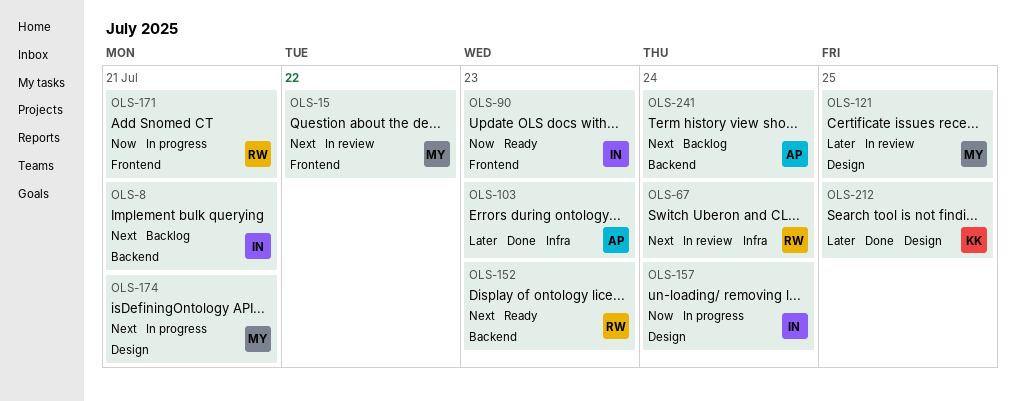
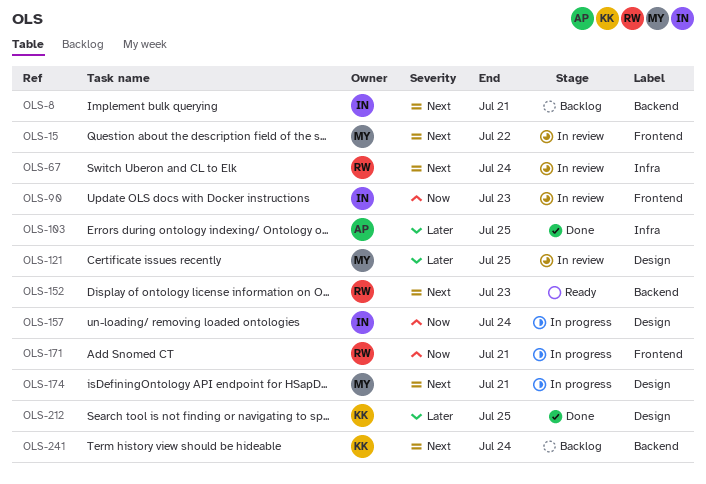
OLS-90, status: Ready -> In review
OLS-103, due: Jul 23 -> Jul 25
OLS-241, owner: AP -> KK

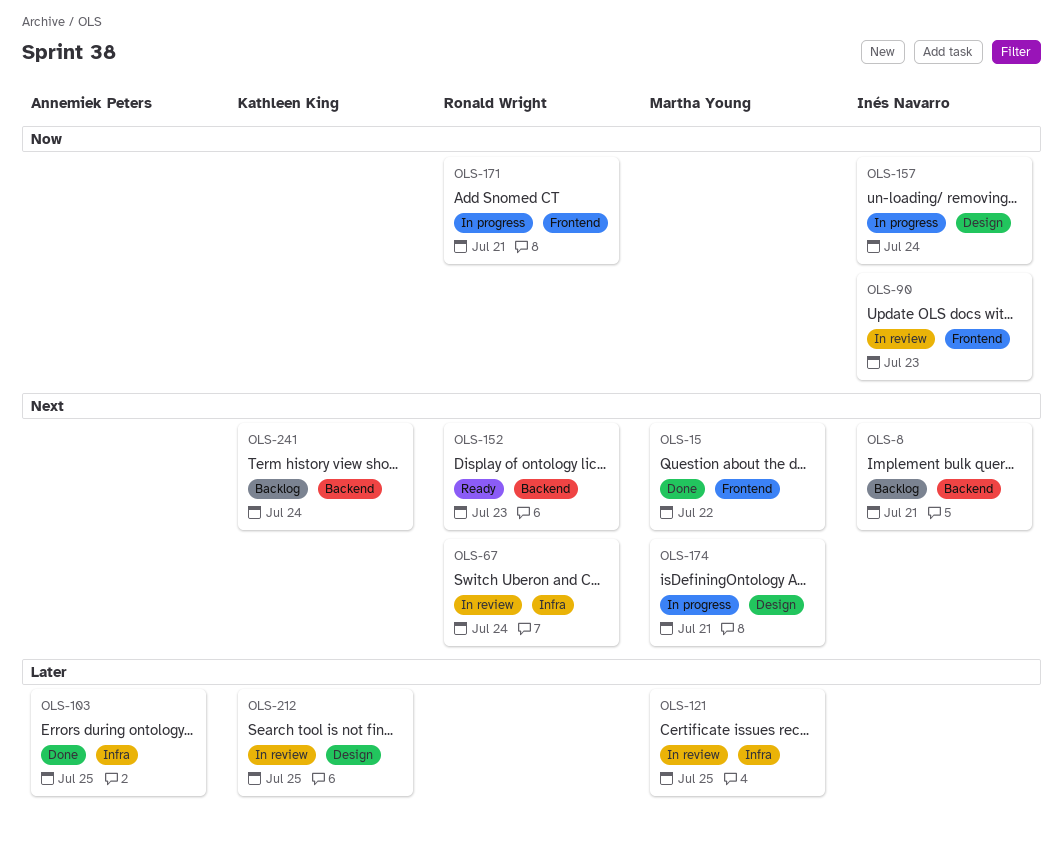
OLS-15, status: In review -> Done
OLS-121, label: Design -> Infra
OLS-212, status: Done -> In review

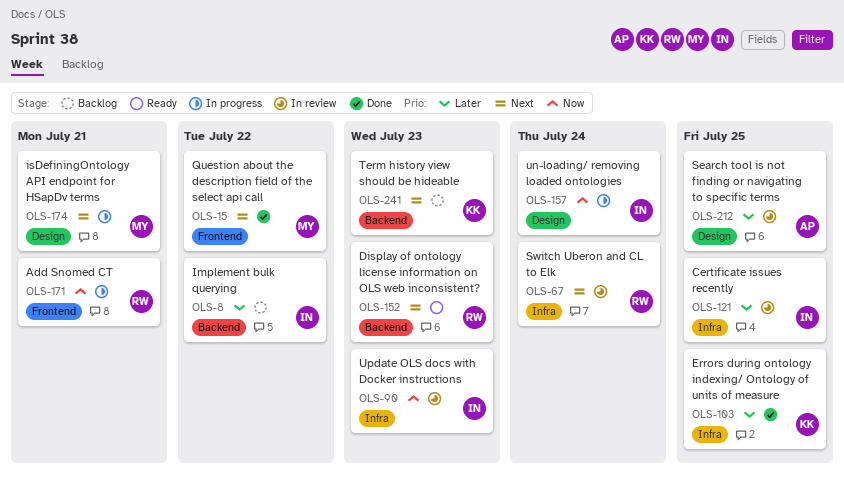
OLS-8, priority: Next -> Later
OLS-8, due: Jul 21 -> Jul 22
OLS-90, label: Frontend -> Infra
OLS-103, owner: Annemiek Peters -> Kathleen King
OLS-121, owner: Martha Young -> Inés Navarro
OLS-212, owner: Kathleen King -> Annemiek Peters
OLS-241, due: Jul 24 -> Jul 23

